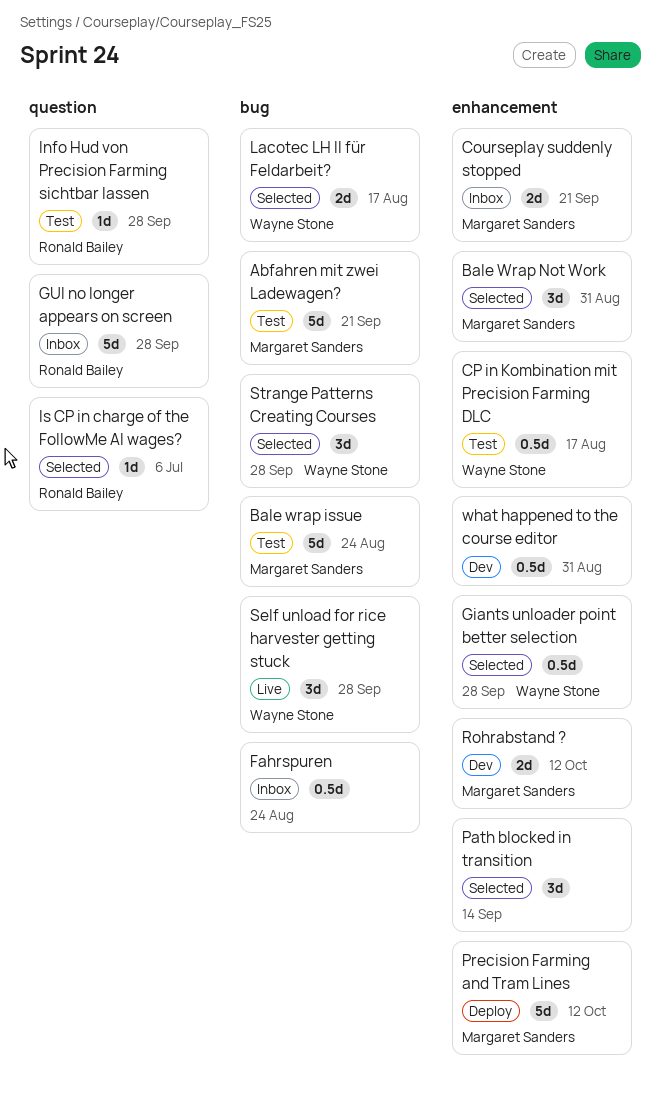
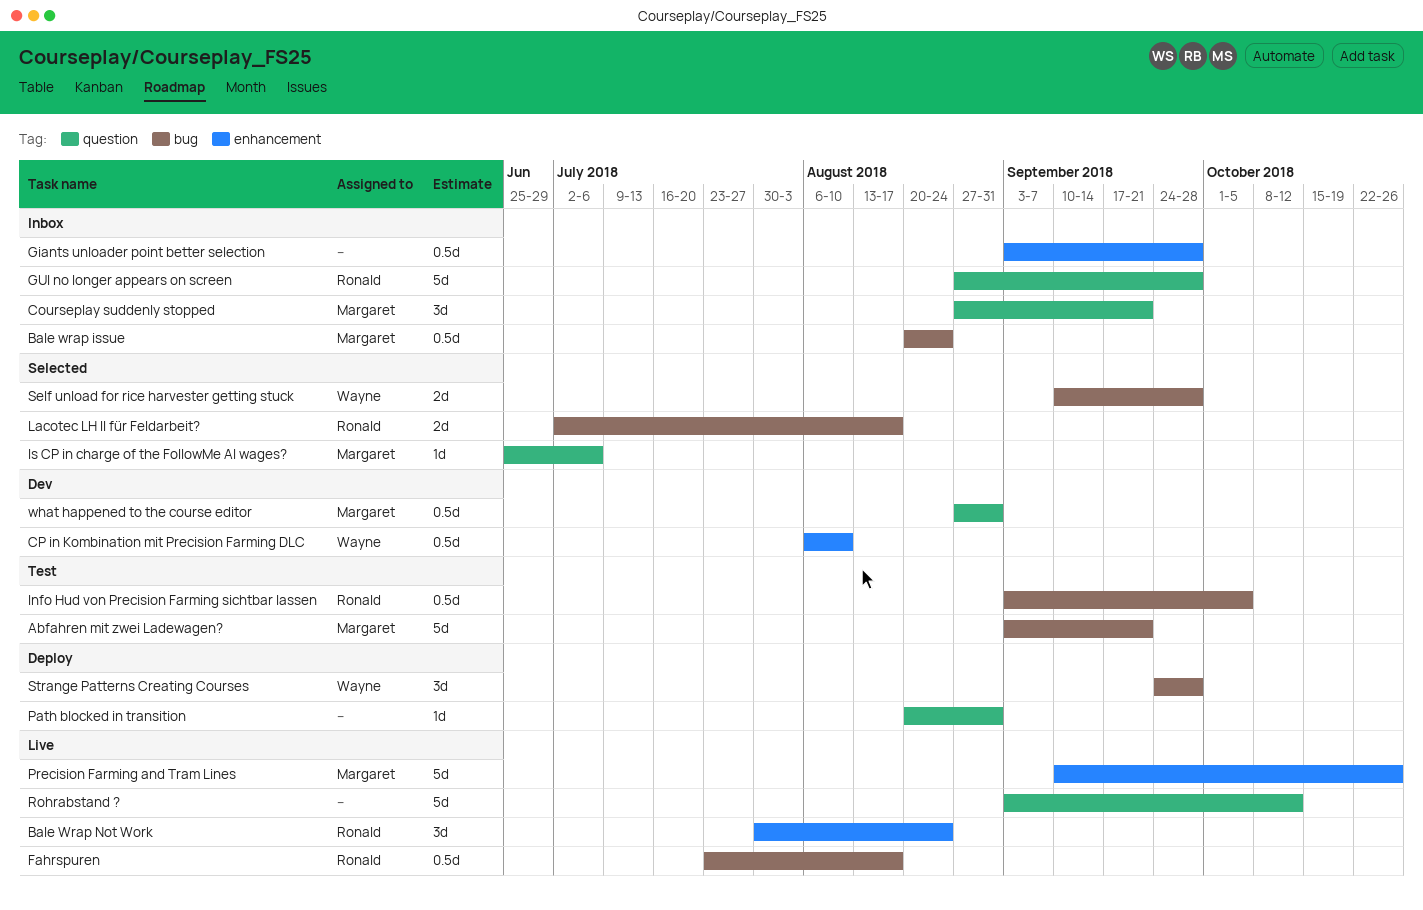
Bale wrap issue, status: Test -> Inbox
Bale wrap issue, estimate: 5d -> 0.5d
Bale Wrap Not Work, status: Selected -> Live
Bale Wrap Not Work, owner: Margaret Sanders -> Ronald Bailey
Bale Wrap Not Work, due: Aug 31 -> Aug 24
Courseplay suddenly stopped, label: enhancement -> question
Courseplay suddenly stopped, estimate: 2d -> 3d
CP in Kombination mit Precision Farming DLC, status: Test -> Dev
CP in Kombination mit Precision Farming DLC, due: Aug 17 -> Aug 10
Fahrspuren, status: Inbox -> Live
Fahrspuren, owner: none -> Ronald Bailey
Fahrspuren, due: Aug 24 -> Aug 17
Giants unloader point better selection, status: Selected -> Inbox
Giants unloader point better selection, owner: Wayne Stone -> none
Info Hud von Precision Farming sichtbar lassen, label: question -> bug
Info Hud von Precision Farming sichtbar lassen, estimate: 1d -> 0.5d
Info Hud von Precision Farming sichtbar lassen, due: Sep 28 -> Oct 5
Is CP in charge of the FollowMe AI wages?, owner: Ronald Bailey -> Margaret Sanders
Lacotec LH II für Feldarbeit?, owner: Wayne Stone -> Ronald Bailey
Path blocked in transition, status: Selected -> Deploy
Path blocked in transition, label: enhancement -> question
Path blocked in transition, estimate: 3d -> 1d
Path blocked in transition, due: Sep 14 -> Aug 31
Precision Farming and Tram Lines, status: Deploy -> Live
Precision Farming and Tram Lines, due: Oct 12 -> Oct 26
Rohrabstand ?, status: Dev -> Live
Rohrabstand ?, owner: Margaret Sanders -> none
Rohrabstand ?, label: enhancement -> question
Rohrabstand ?, estimate: 2d -> 5d
Self unload for rice harvester getting stuck, status: Live -> Selected
Self unload for rice harvester getting stuck, estimate: 3d -> 2d
Strange Patterns Creating Courses, status: Selected -> Deploy
what happened to the course editor, owner: none -> Margaret Sanders
what happened to the course editor, label: enhancement -> question

